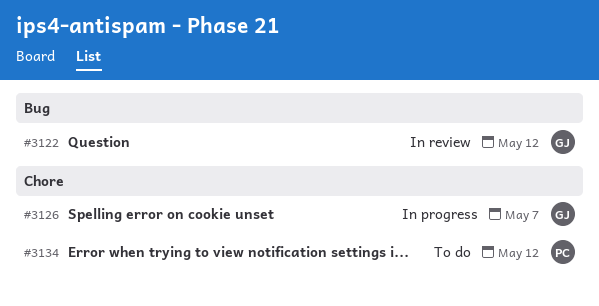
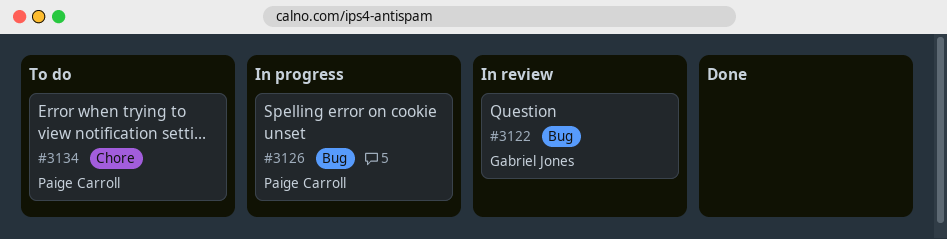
#3126, owner: Gabriel Jones -> Paige Carroll
#3126, label: Chore -> Bug

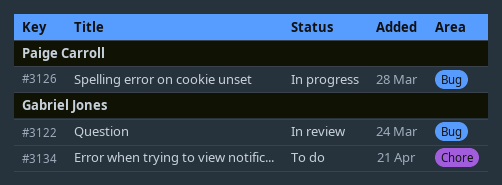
#3134, owner: Paige Carroll -> Gabriel Jones

